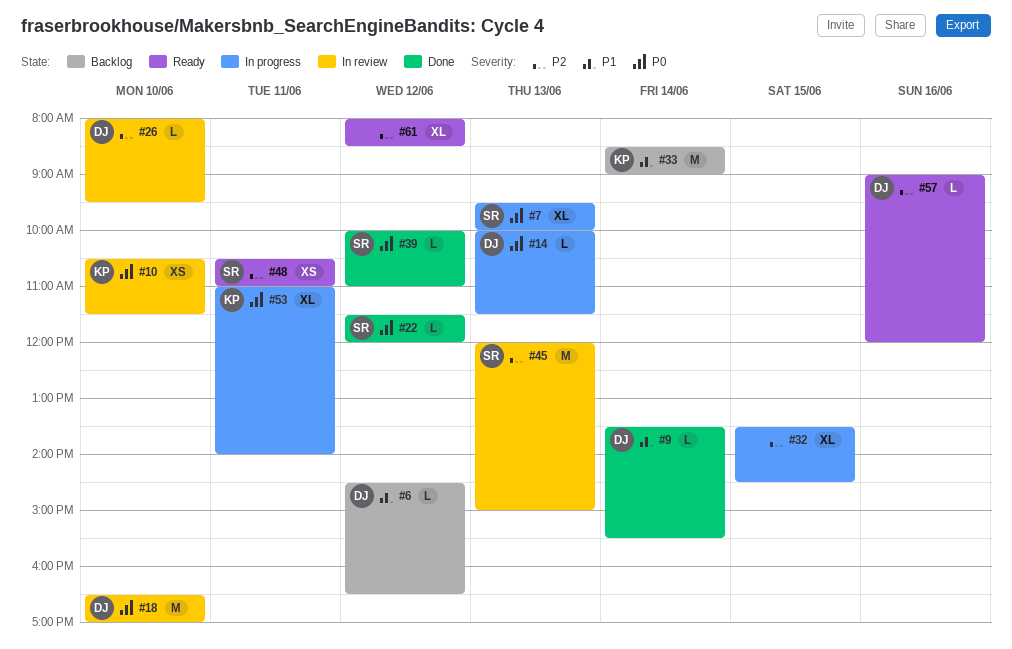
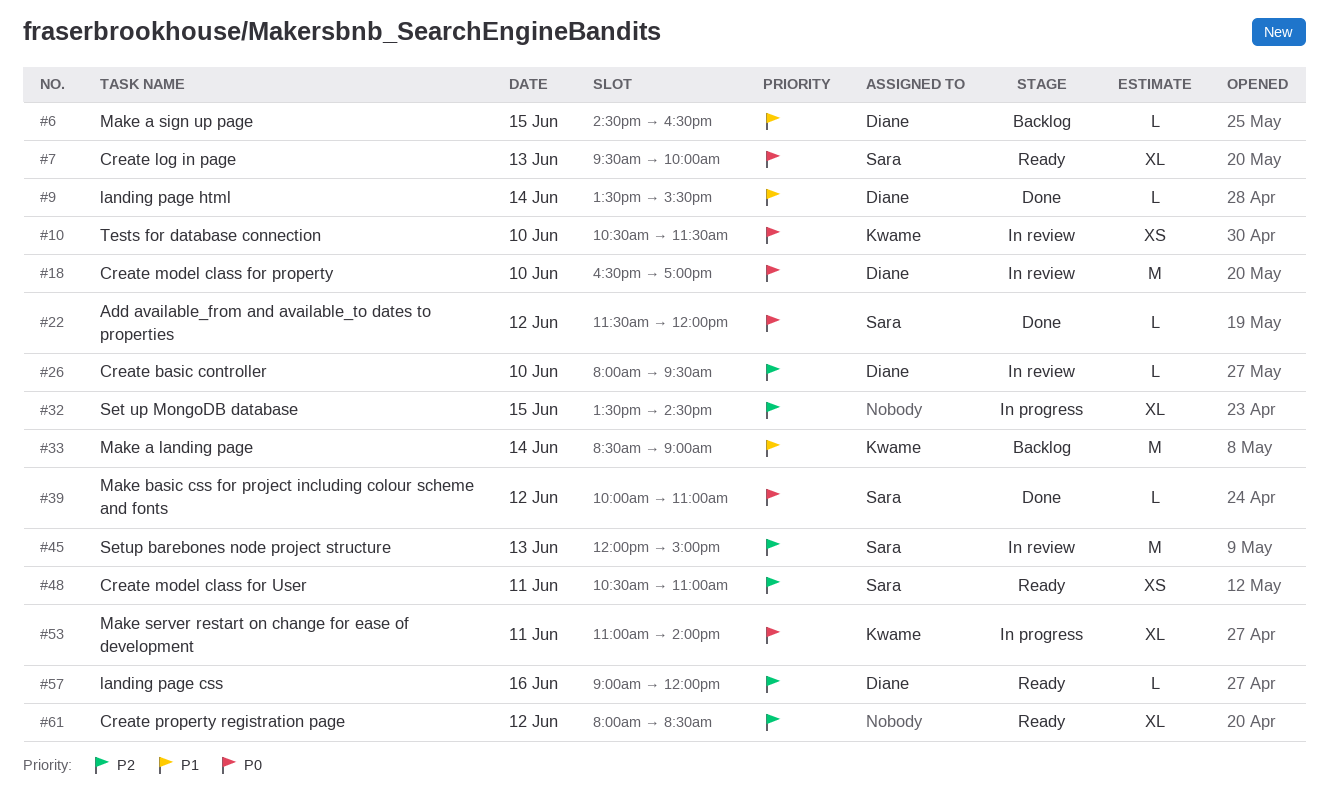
#6, day: Jun 12 -> Jun 15
#7, status: In progress -> Ready
#14: present -> none

